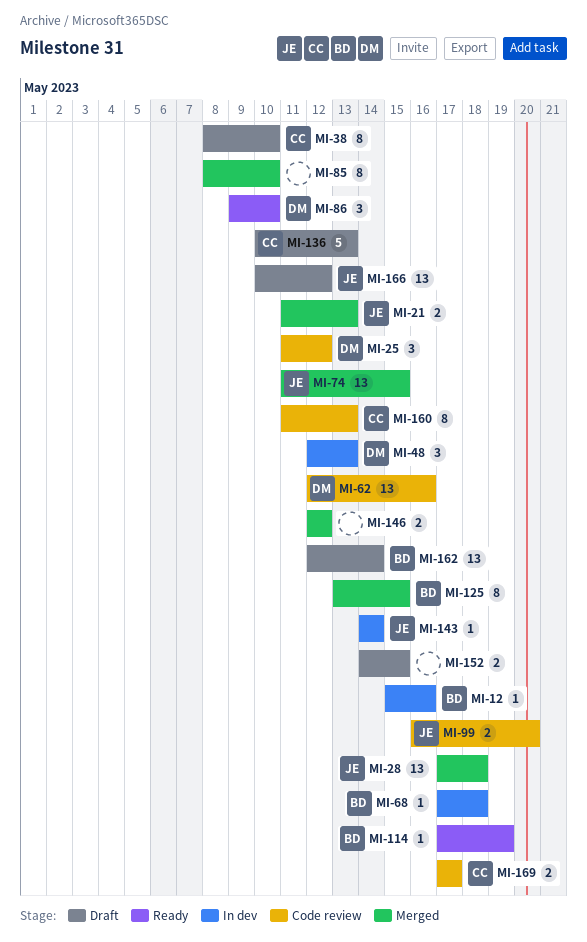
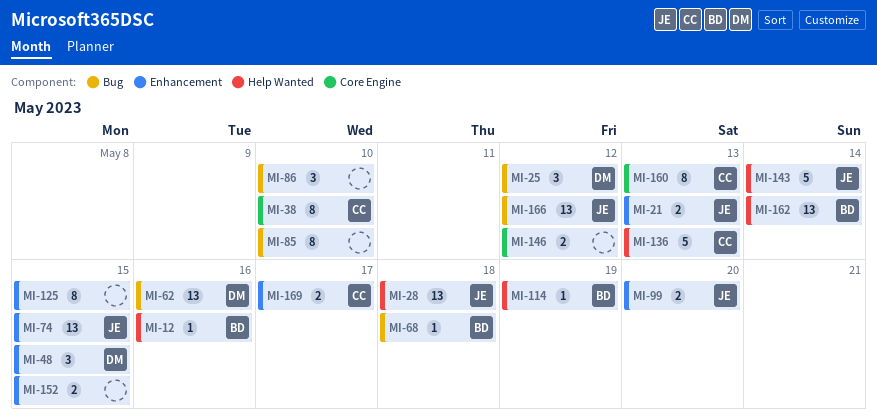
MI-48, due: May 13 -> May 15
MI-86, owner: DM -> none
MI-125, owner: BD -> none
MI-143, estimate: 1 -> 5

